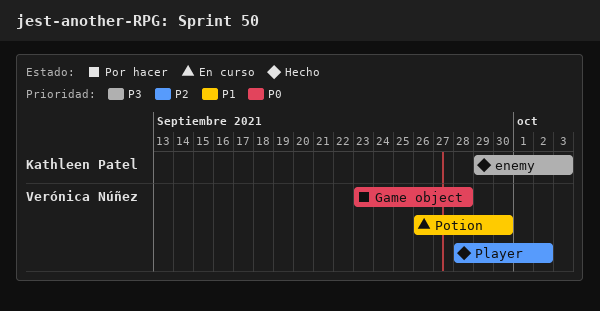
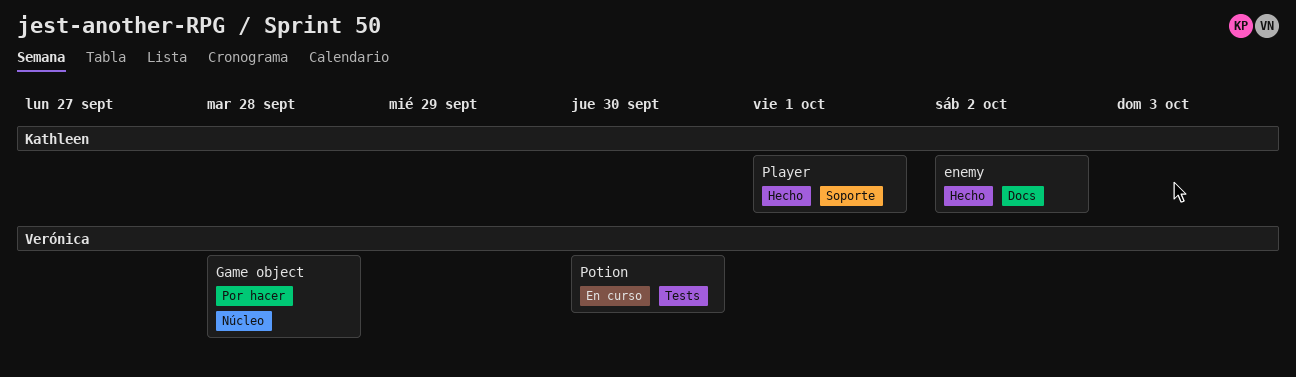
enemy, due: Oct 3 -> Oct 2
Player, owner: Verónica Núñez -> Kathleen Patel
Player, due: Oct 2 -> Oct 1

